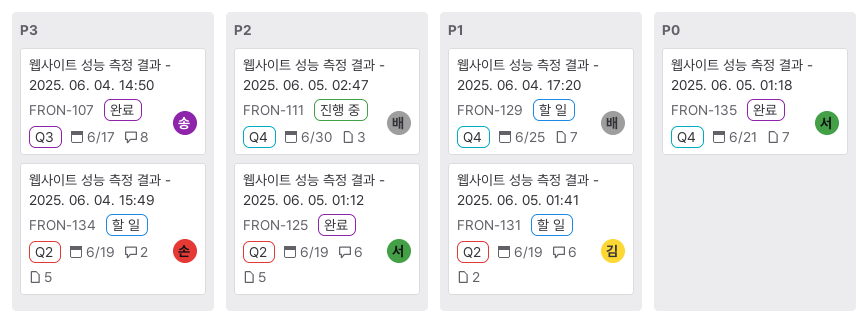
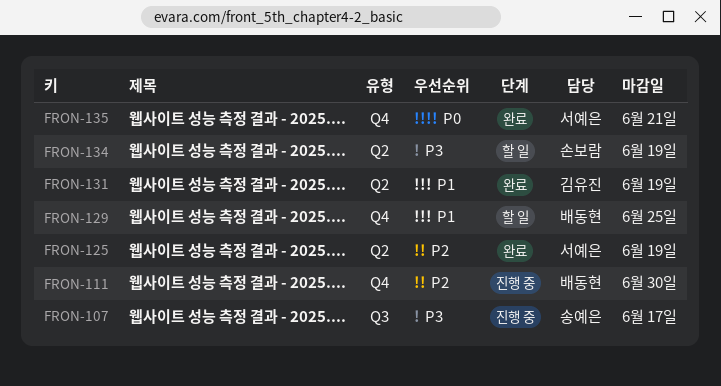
FRON-107, status: 완료 -> 진행 중
FRON-131, status: 할 일 -> 완료

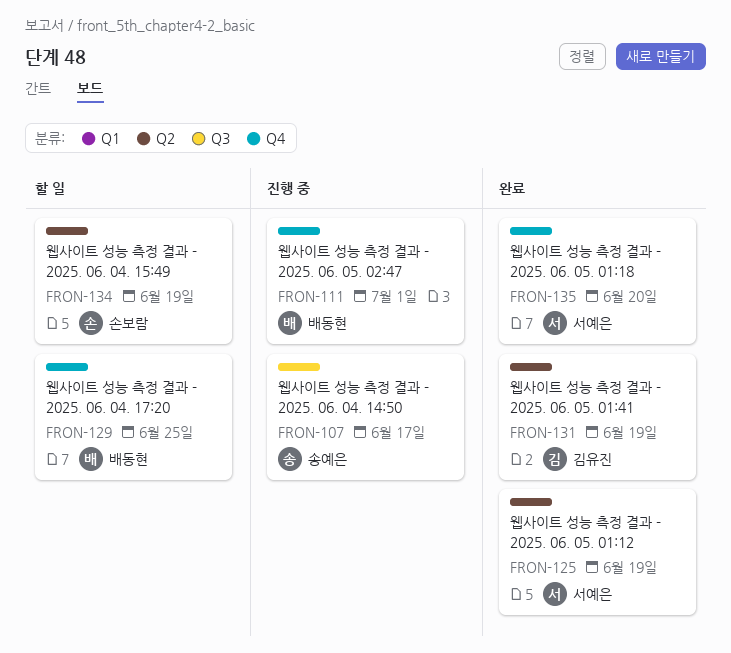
FRON-111, due: Jun 30 -> Jul 1
FRON-135, due: Jun 21 -> Jun 20

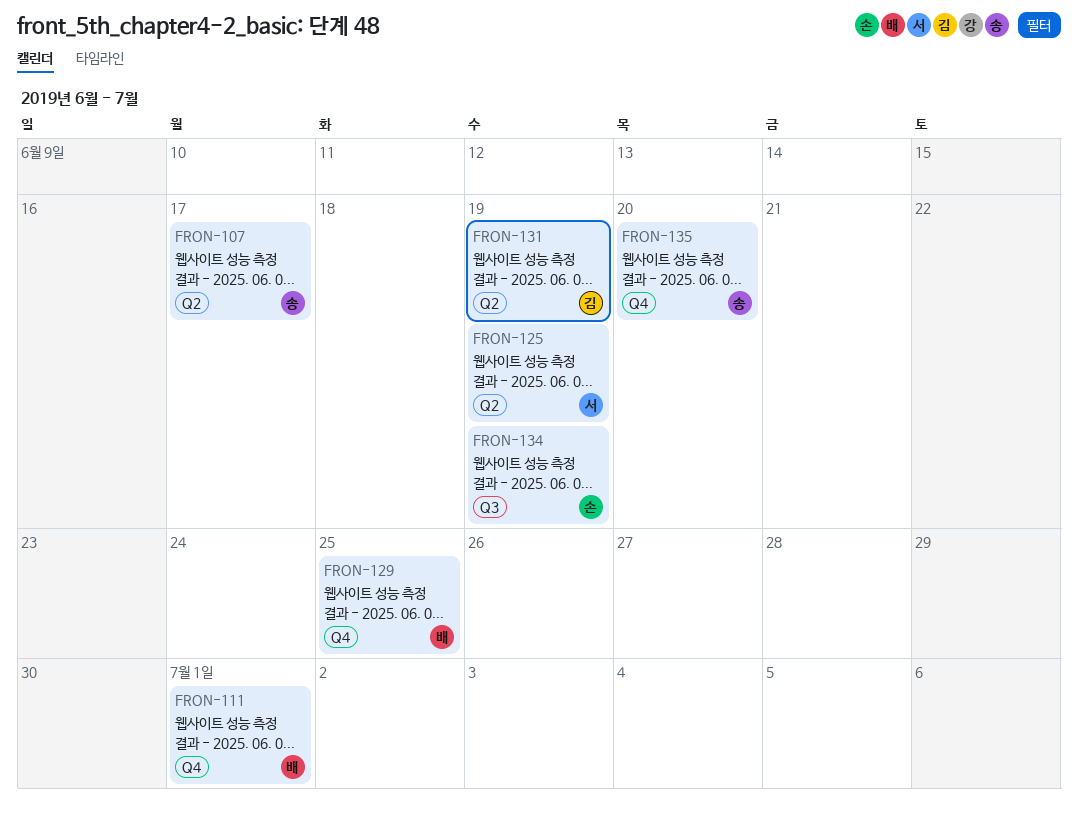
FRON-107, label: Q3 -> Q2
FRON-134, label: Q2 -> Q3
FRON-135, owner: 서예은 -> 송예은

